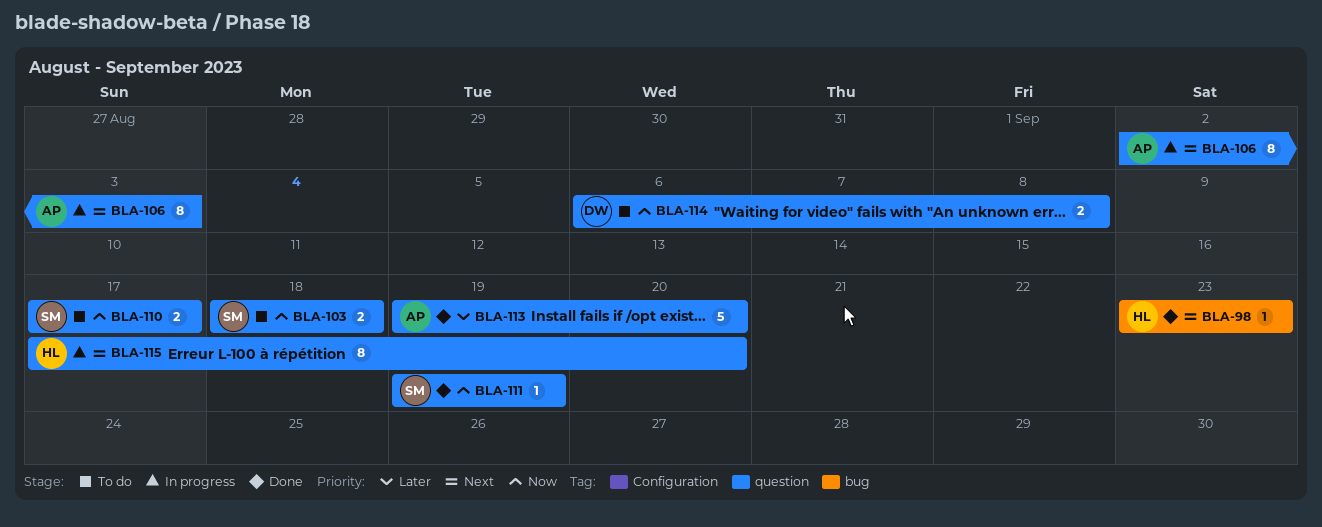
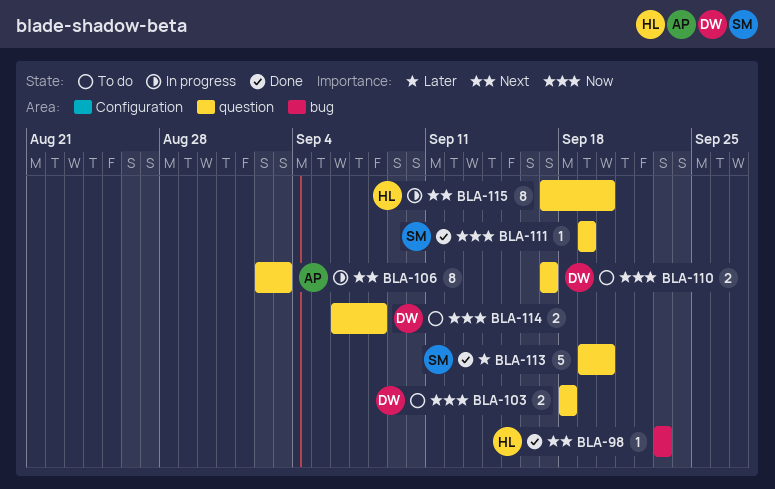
BLA-103, owner: SM -> DW
BLA-110, owner: SM -> DW
BLA-113, owner: AP -> SM

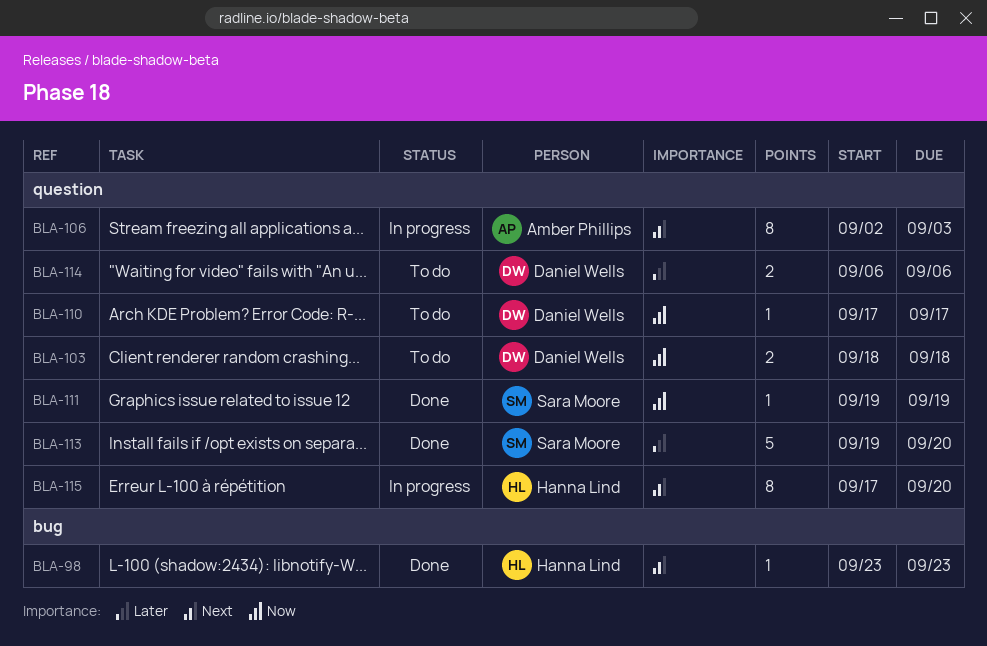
BLA-110, estimate: 2 -> 1
BLA-114, priority: Now -> Later
BLA-114, due: Sep 8 -> Sep 6

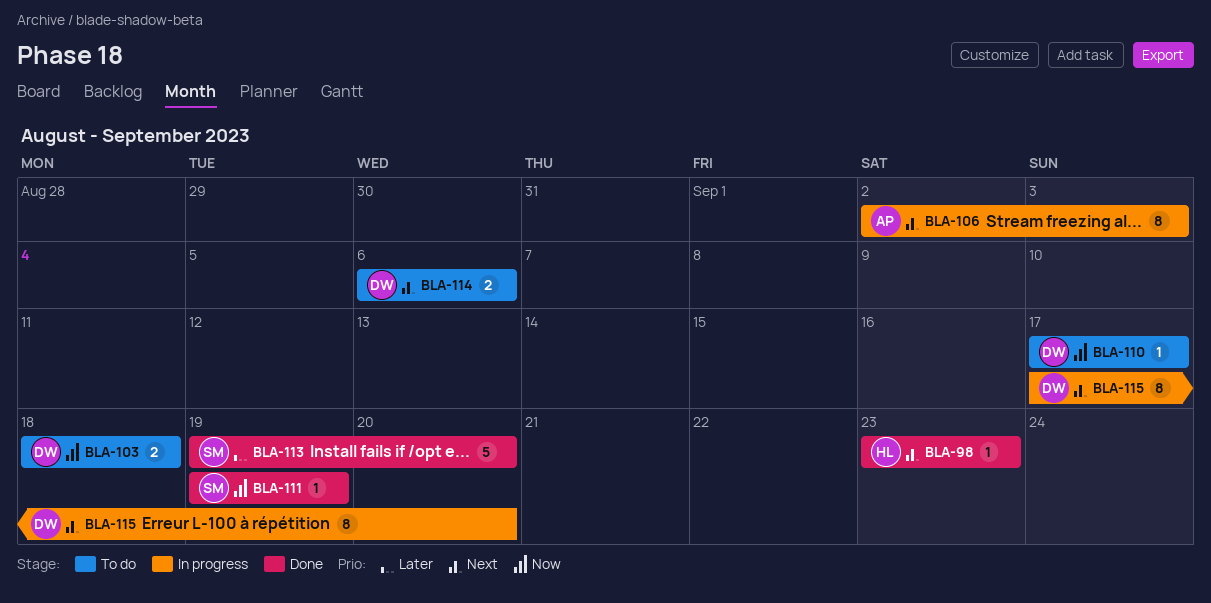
BLA-114, priority: Later -> Next
BLA-115, owner: Hanna Lind -> Daniel Wells

